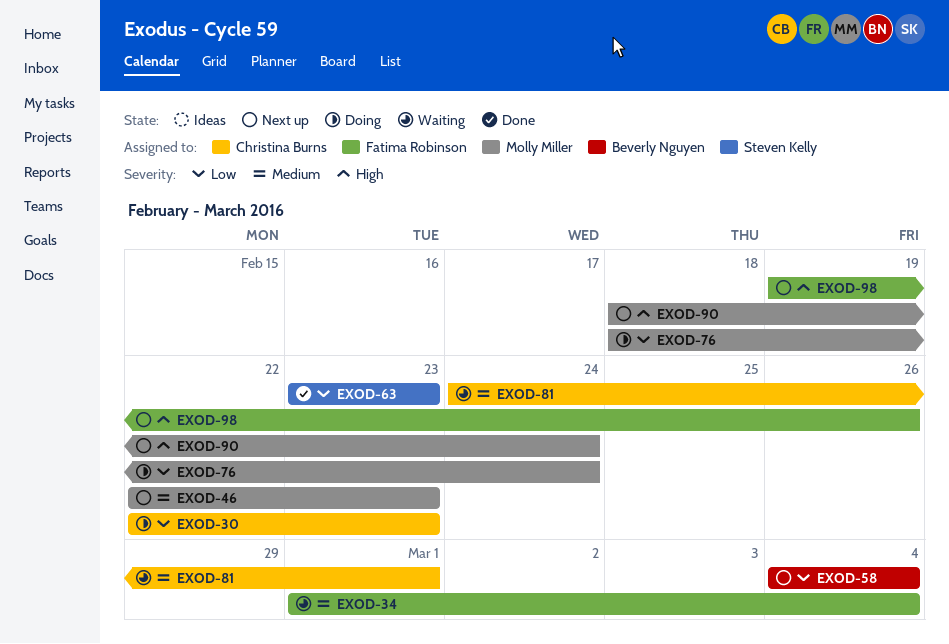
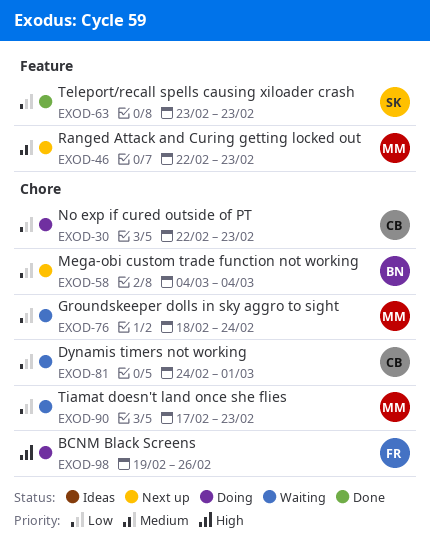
EXOD-34: present -> none
EXOD-76, status: Doing -> Waiting
EXOD-81, priority: Medium -> Low
EXOD-90, status: Next up -> Waiting
EXOD-90, priority: High -> Low
EXOD-90, start: Feb 18 -> Feb 17
EXOD-90, due: Feb 24 -> Feb 23
EXOD-98, status: Next up -> Doing

